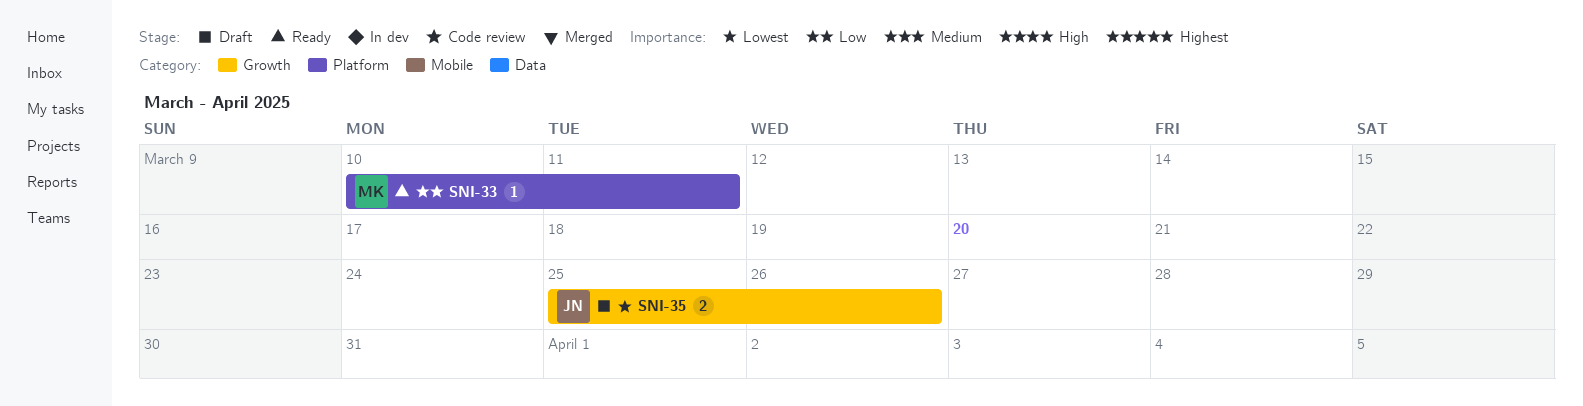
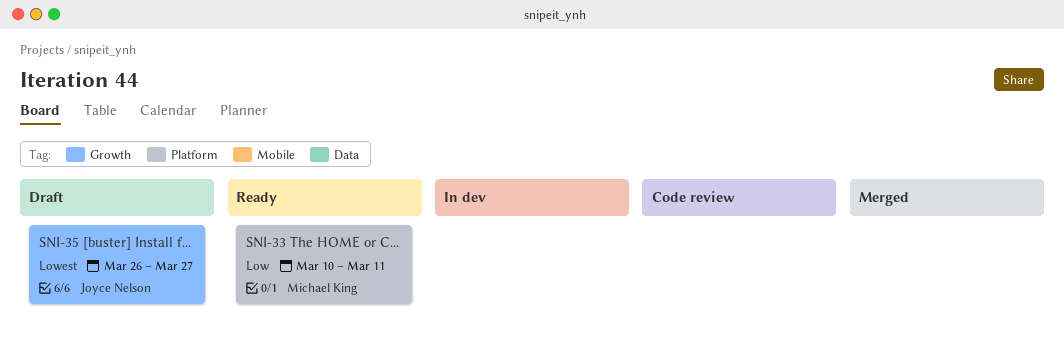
SNI-35, start: Mar 25 -> Mar 26
SNI-35, due: Mar 26 -> Mar 27

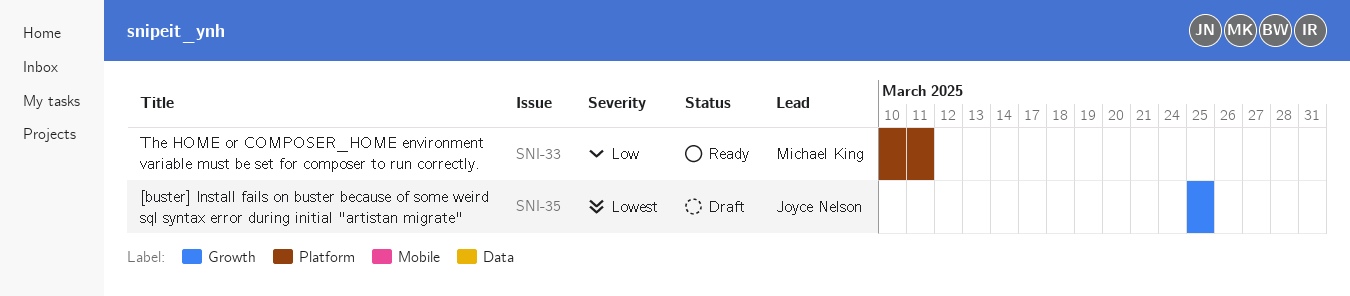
SNI-35, start: Mar 26 -> Mar 25
SNI-35, due: Mar 27 -> Mar 25

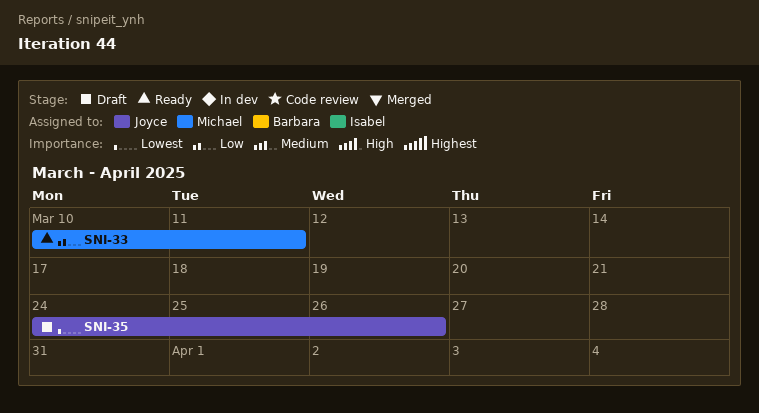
SNI-35, start: Mar 25 -> Mar 24
SNI-35, due: Mar 25 -> Mar 26

